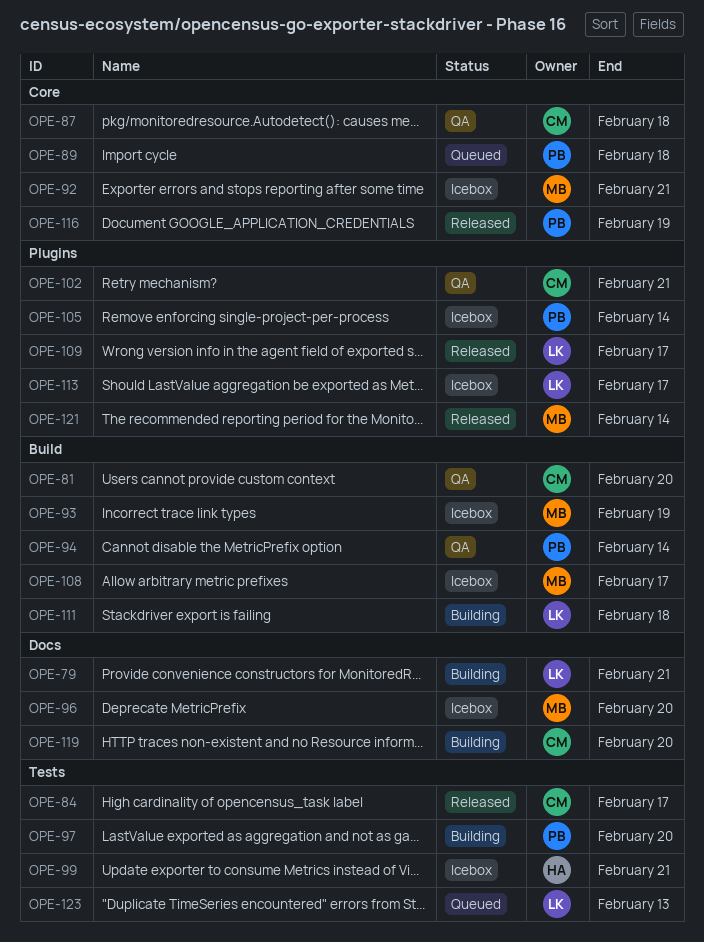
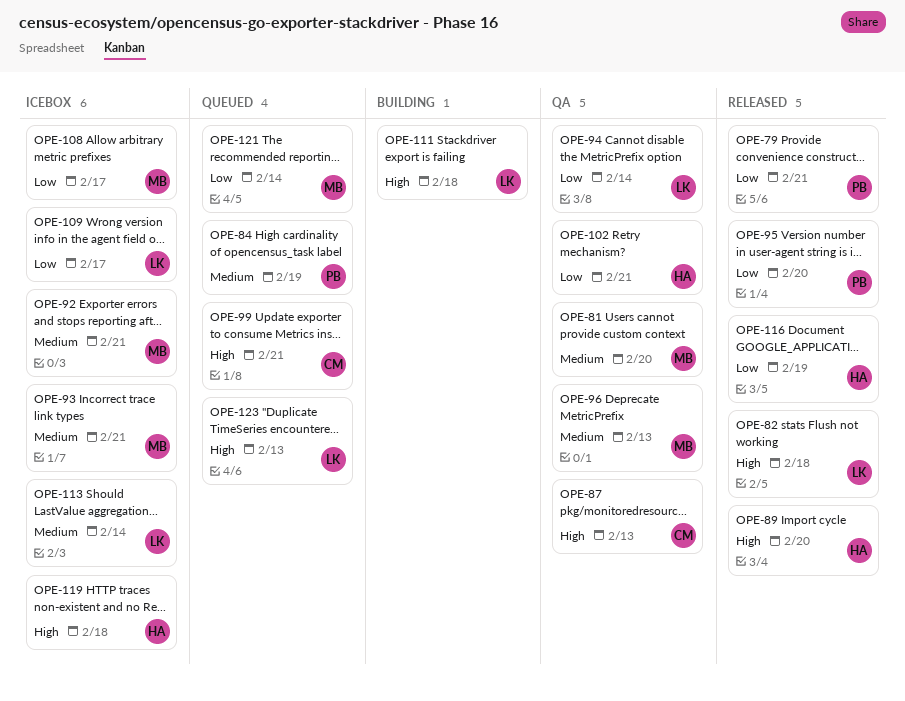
OPE-79, status: Building -> Released
OPE-79, owner: LK -> PB
OPE-81, owner: CM -> MB
OPE-82: none -> present
OPE-84, status: Released -> Queued
OPE-84, owner: CM -> PB
OPE-84, due: Feb 17 -> Feb 19
OPE-87, due: Feb 18 -> Feb 13
OPE-89, status: Queued -> Released
OPE-89, owner: PB -> HA
OPE-89, due: Feb 18 -> Feb 20
OPE-93, due: Feb 19 -> Feb 21
OPE-94, owner: PB -> LK
OPE-95: none -> present
OPE-96, status: Icebox -> QA
OPE-96, due: Feb 20 -> Feb 13
OPE-97: present -> none
OPE-99, status: Icebox -> Queued
OPE-99, owner: HA -> CM
OPE-102, owner: CM -> HA
OPE-105: present -> none
OPE-109, status: Released -> Icebox
OPE-113, due: Feb 17 -> Feb 14
OPE-116, owner: PB -> HA
OPE-119, status: Building -> Icebox
OPE-119, owner: CM -> HA
OPE-119, due: Feb 20 -> Feb 18
OPE-121, status: Released -> Queued

